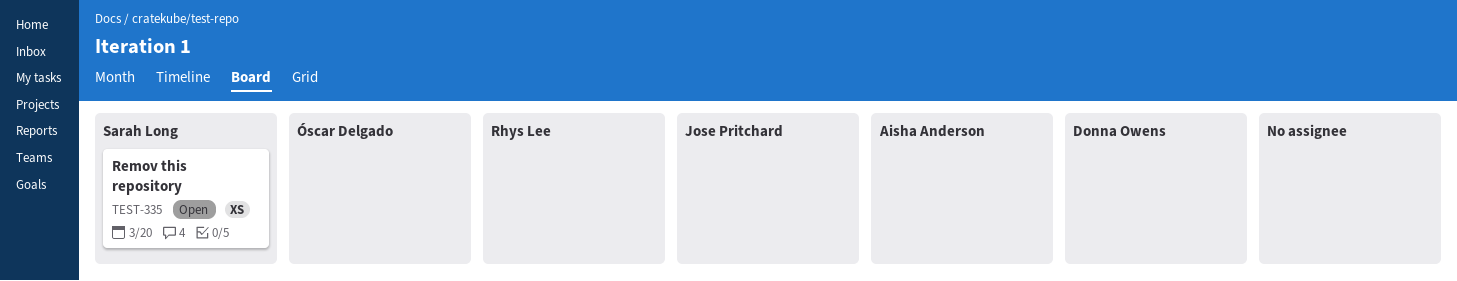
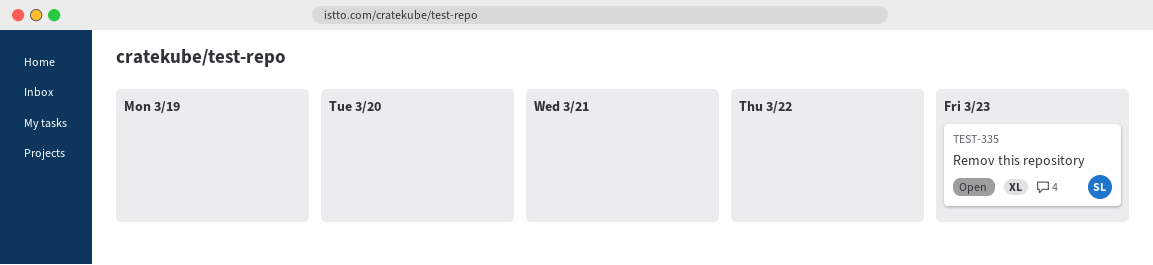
TEST-335, estimate: XS -> XL
TEST-335, due: Mar 20 -> Mar 23

